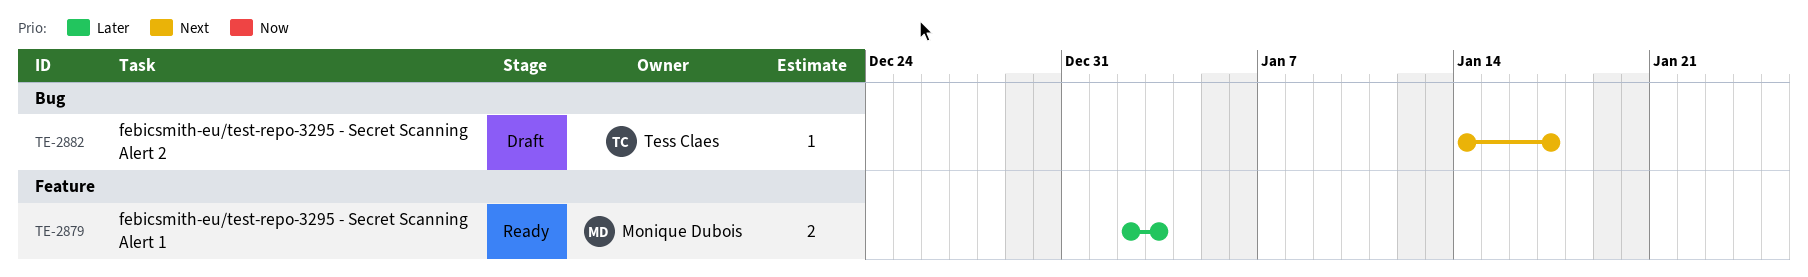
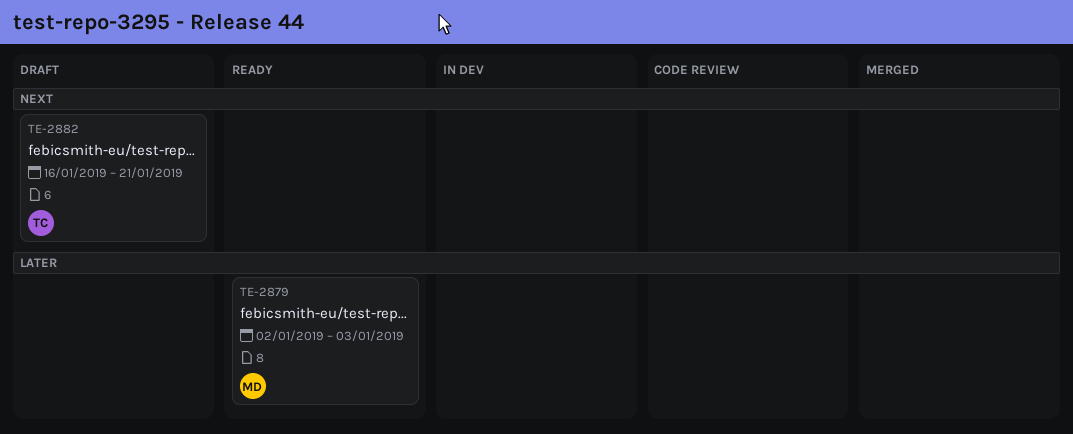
TE-2882, start: Jan 14 -> Jan 16
TE-2882, due: Jan 17 -> Jan 21

